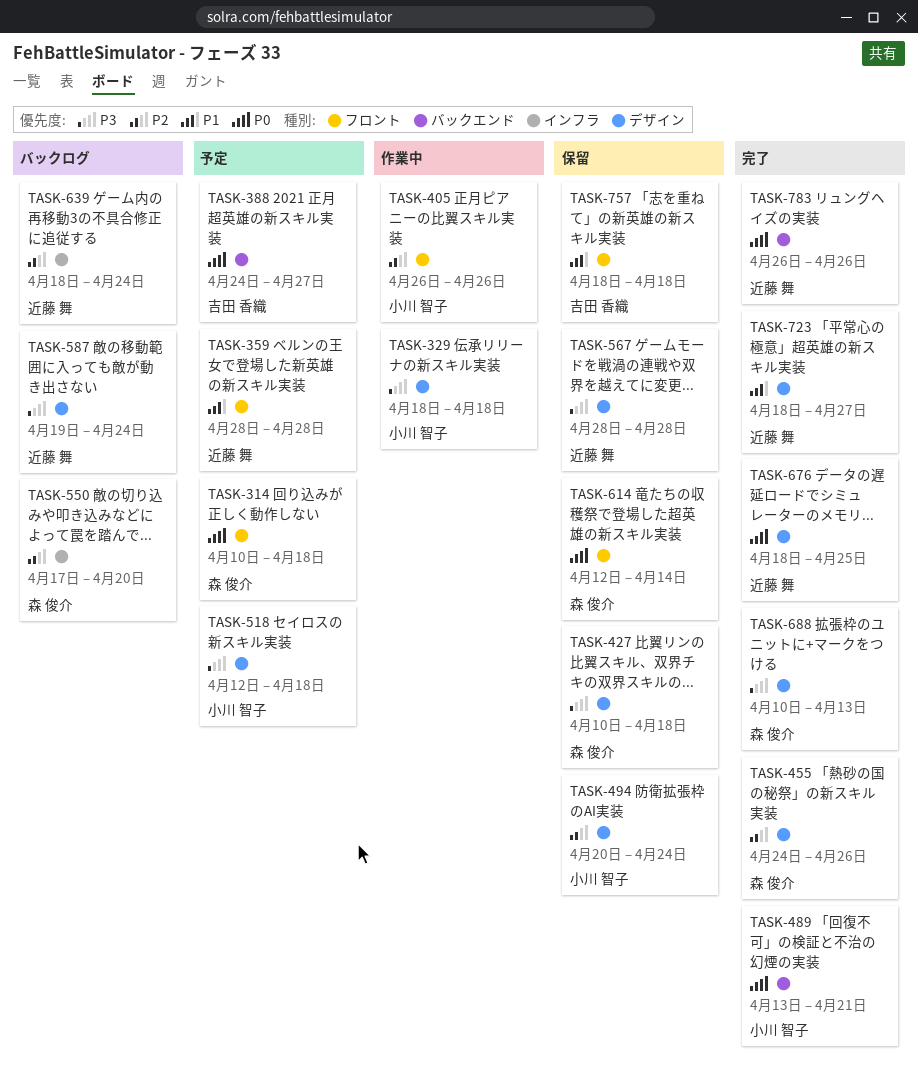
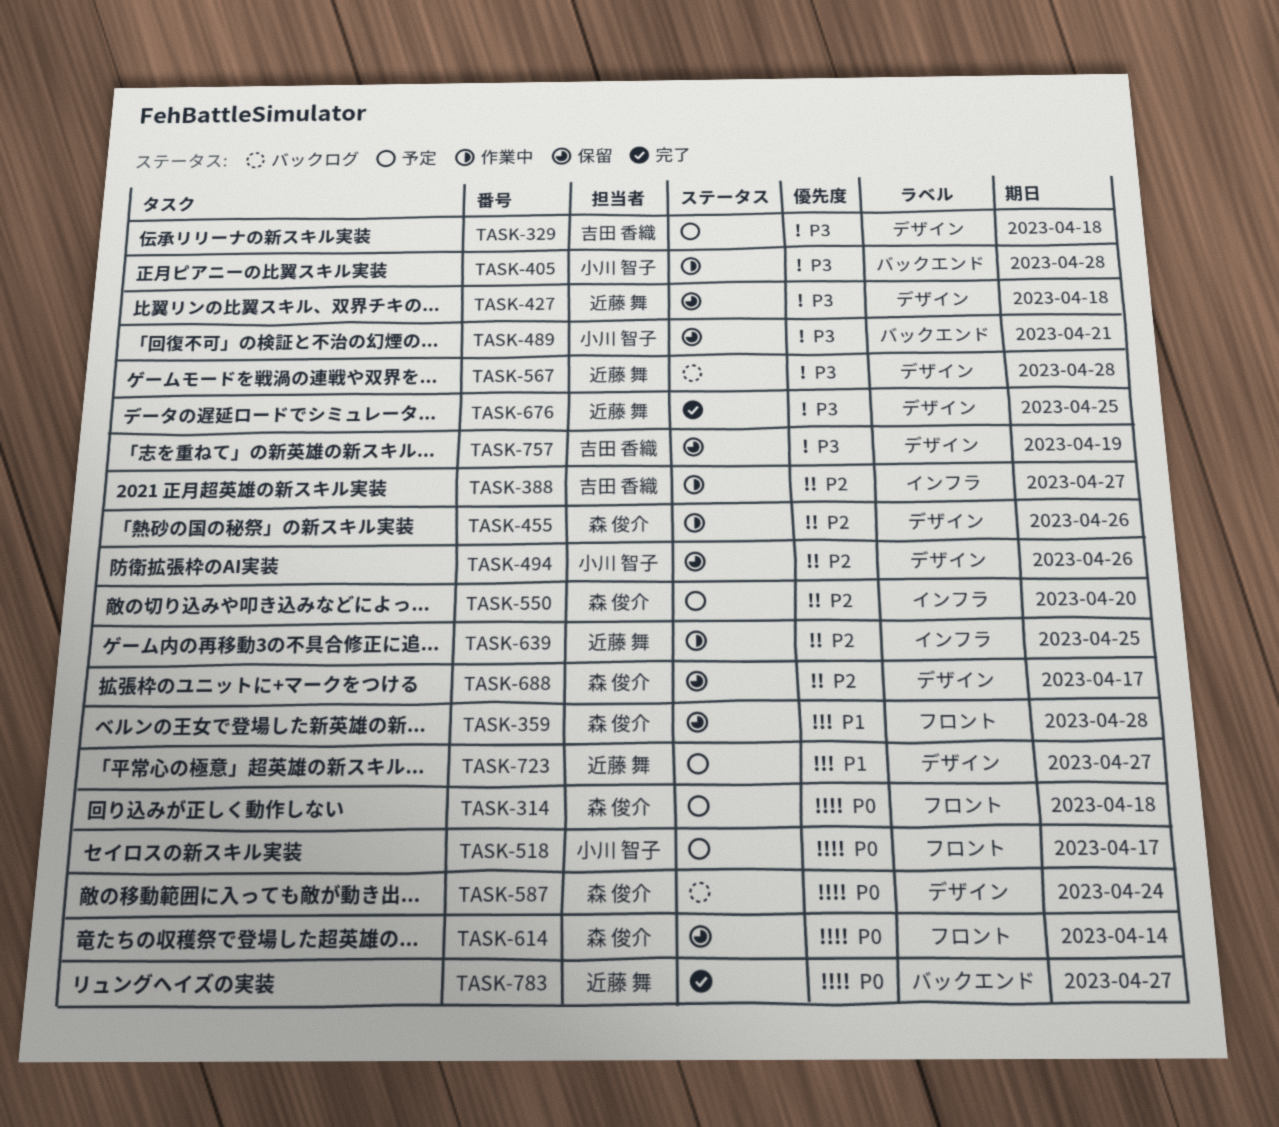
TASK-329, status: 作業中 -> 予定
TASK-329, owner: 小川 智子 -> 吉田 香織
TASK-359, status: 予定 -> 保留
TASK-359, owner: 近藤 舞 -> 森 俊介
TASK-388, status: 予定 -> 作業中
TASK-388, priority: P0 -> P2
TASK-388, label: バックエンド -> インフラ
TASK-405, priority: P2 -> P3
TASK-405, label: フロント -> バックエンド
TASK-405, due: Apr 26 -> Apr 28
TASK-427, owner: 森 俊介 -> 近藤 舞
TASK-455, status: 完了 -> 作業中
TASK-489, status: 完了 -> 保留
TASK-489, priority: P0 -> P3
TASK-494, due: Apr 24 -> Apr 26
TASK-518, priority: P3 -> P0
TASK-518, label: デザイン -> フロント
TASK-518, due: Apr 18 -> Apr 17
TASK-550, status: バックログ -> 予定
TASK-567, status: 保留 -> バックログ
TASK-587, owner: 近藤 舞 -> 森 俊介
TASK-587, priority: P3 -> P0
TASK-639, status: バックログ -> 作業中
TASK-639, due: Apr 24 -> Apr 25
TASK-676, priority: P0 -> P3
TASK-688, status: 完了 -> 保留
TASK-688, priority: P3 -> P2
TASK-688, due: Apr 13 -> Apr 17
TASK-723, status: 完了 -> 予定
TASK-757, priority: P1 -> P3
TASK-757, label: フロント -> デザイン
TASK-757, due: Apr 18 -> Apr 19
TASK-783, due: Apr 26 -> Apr 27

